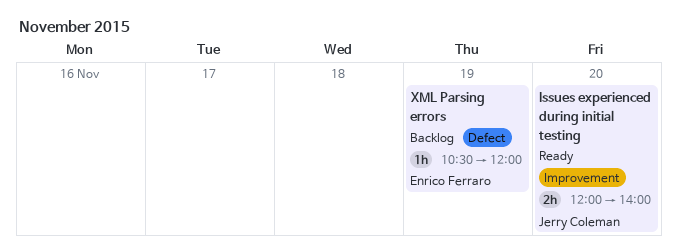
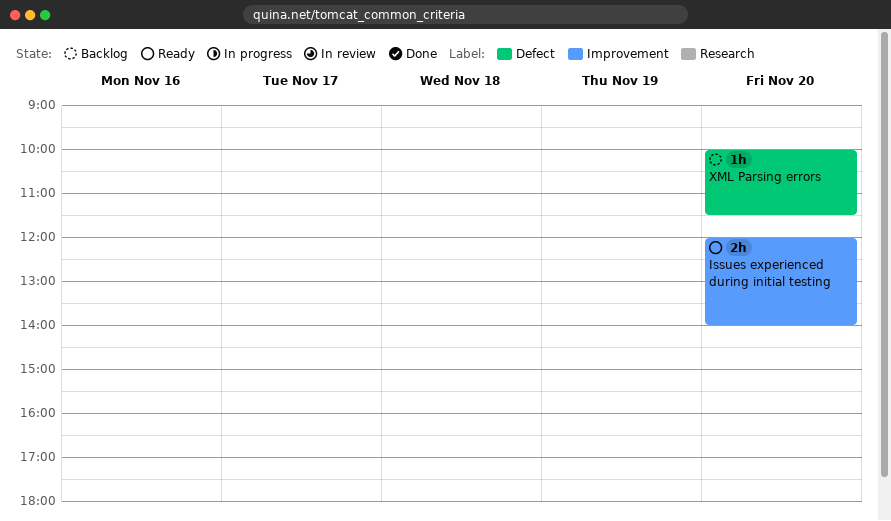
XML Parsing errors, day: Nov 19 -> Nov 20
XML Parsing errors, begins: 10:30 -> 10:00
XML Parsing errors, ends: 12:00 -> 11:30

